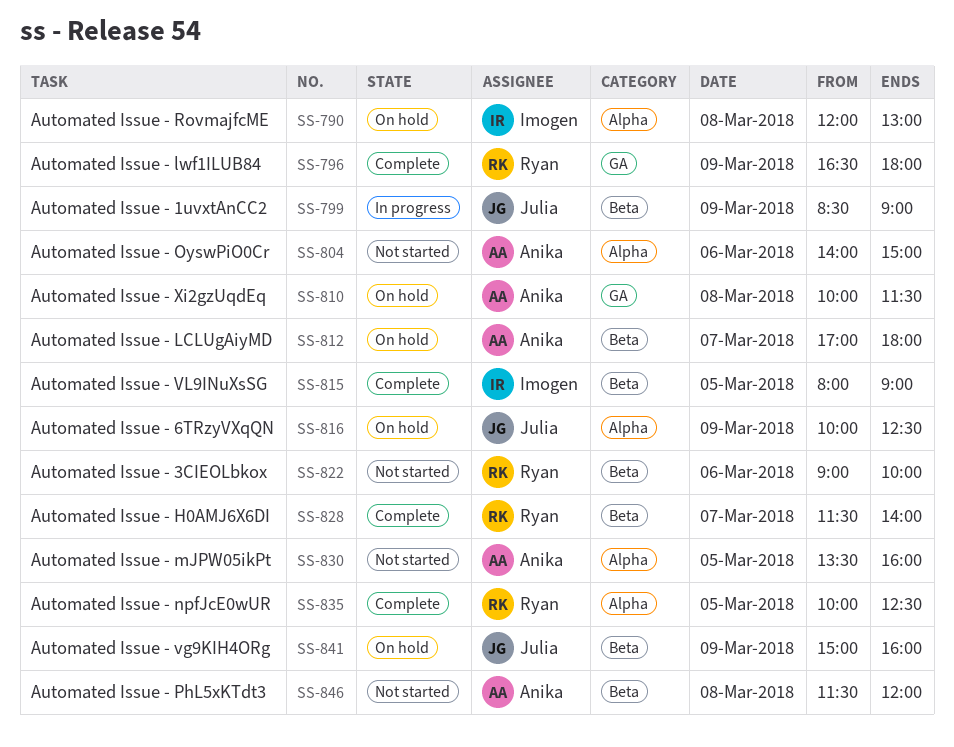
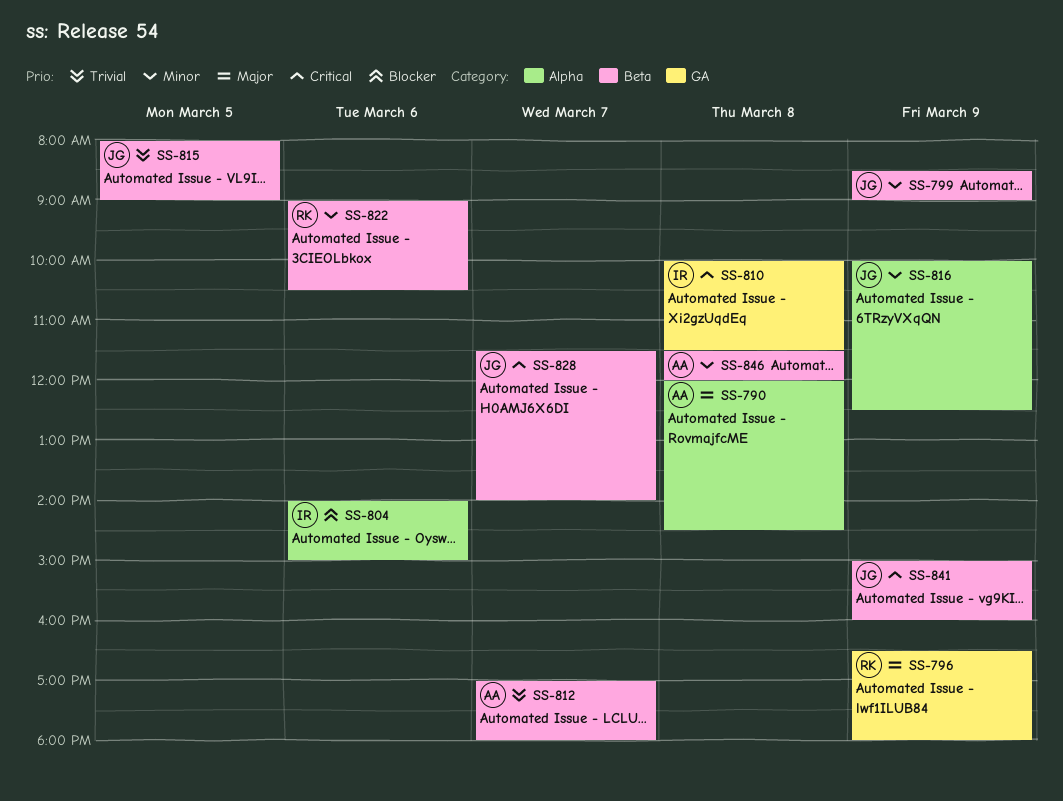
SS-790, owner: Imogen -> Anika
SS-790, ends: 13:00 -> 14:30
SS-804, owner: Anika -> Imogen
SS-810, owner: Anika -> Imogen
SS-815, owner: Imogen -> Julia
SS-822, ends: 10:00 -> 10:30
SS-828, owner: Ryan -> Julia
SS-830: present -> none
SS-835: present -> none

